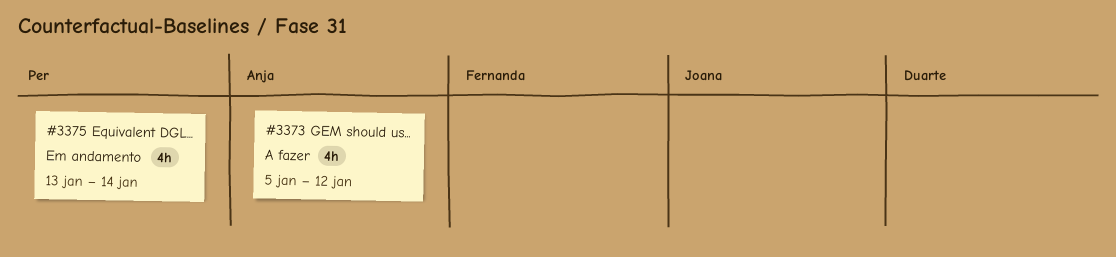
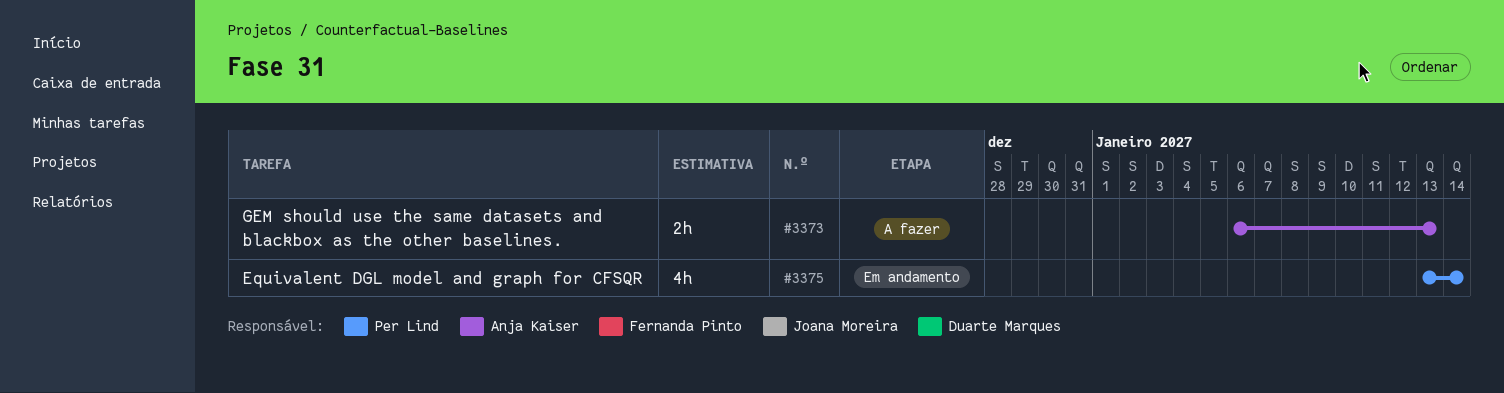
#3373, estimate: 4h -> 2h
#3373, start: Jan 5 -> Jan 6
#3373, due: Jan 12 -> Jan 13

